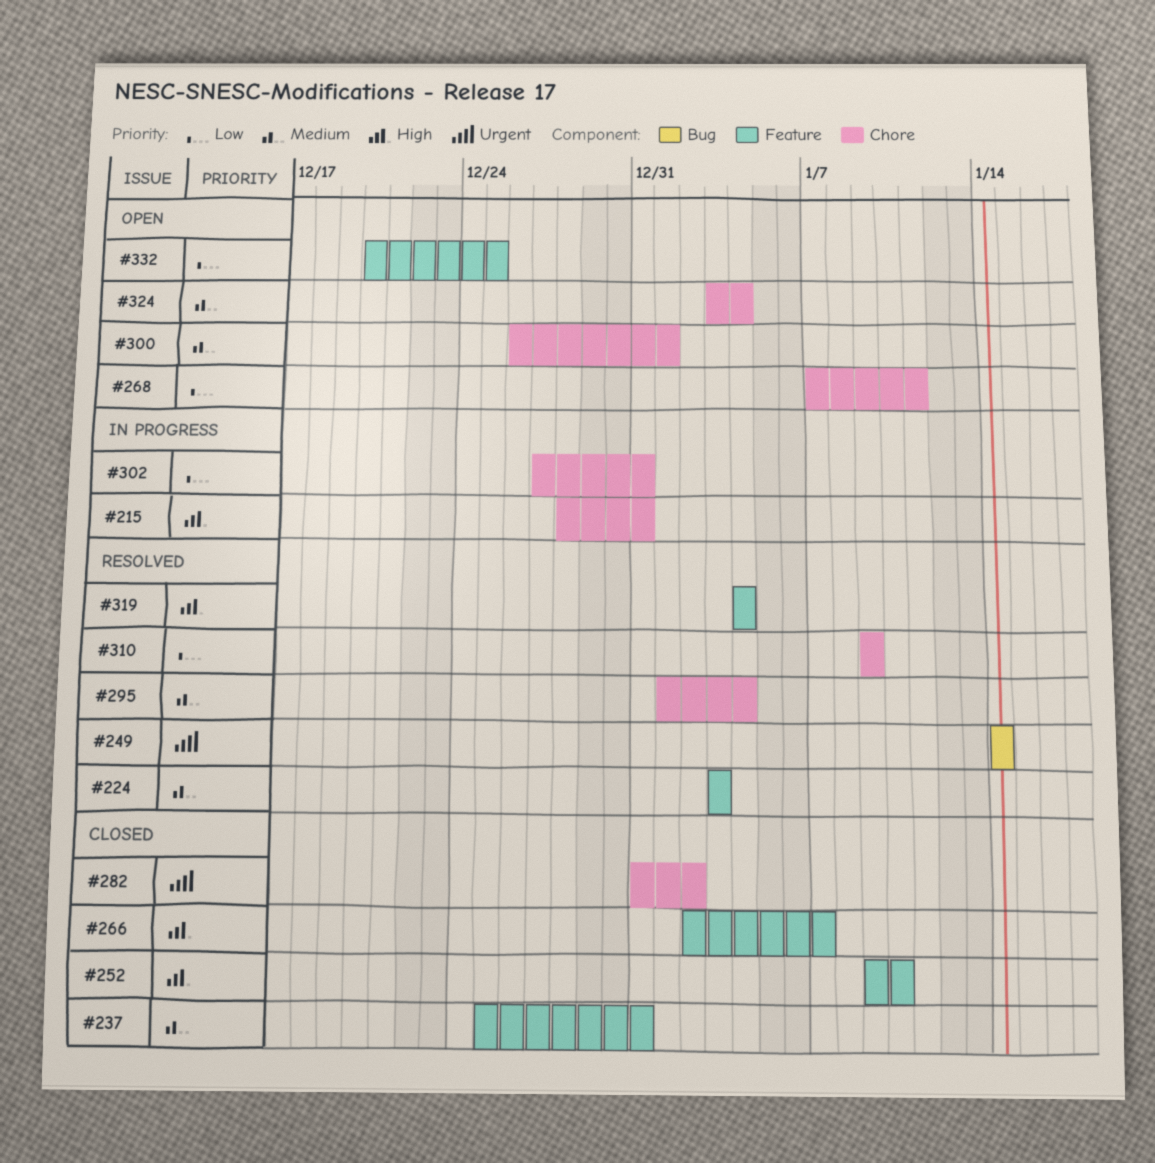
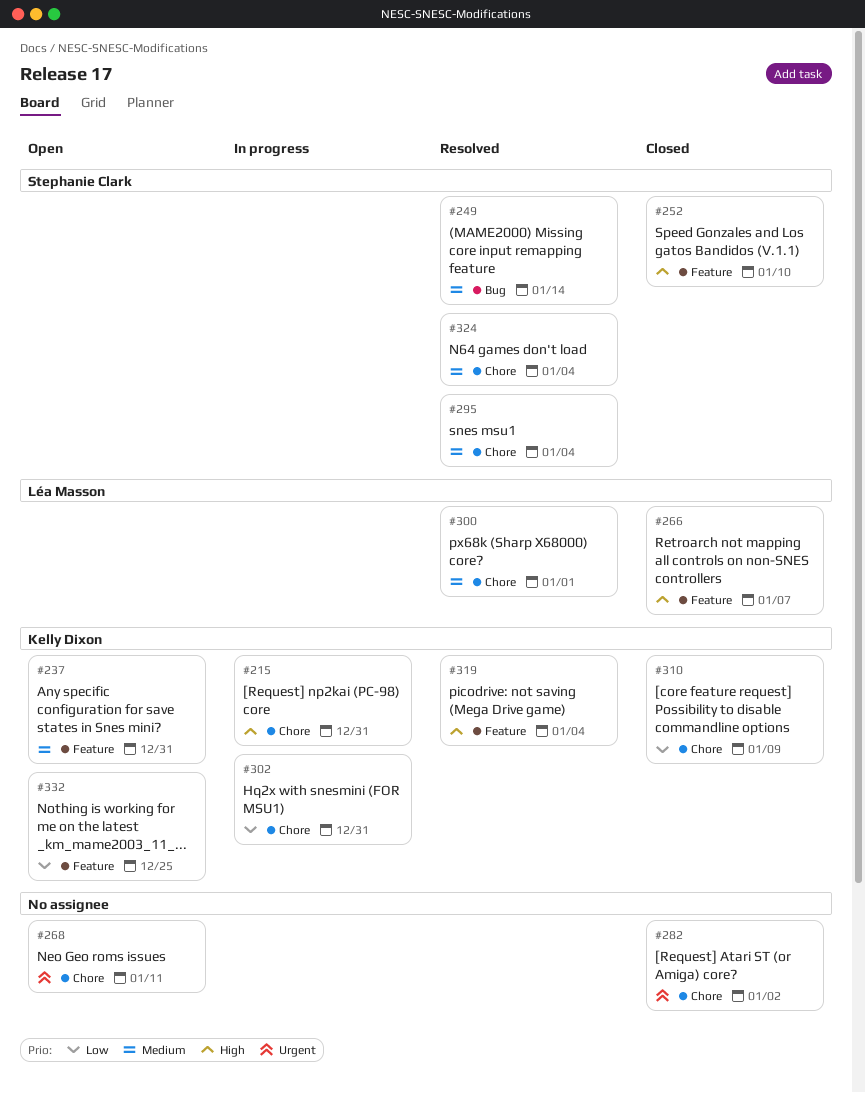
#224: present -> none
#237, status: Closed -> Open
#249, priority: Urgent -> Medium
#268, priority: Low -> Urgent
#300, status: Open -> Resolved
#310, status: Resolved -> Closed
#324, status: Open -> Resolved

